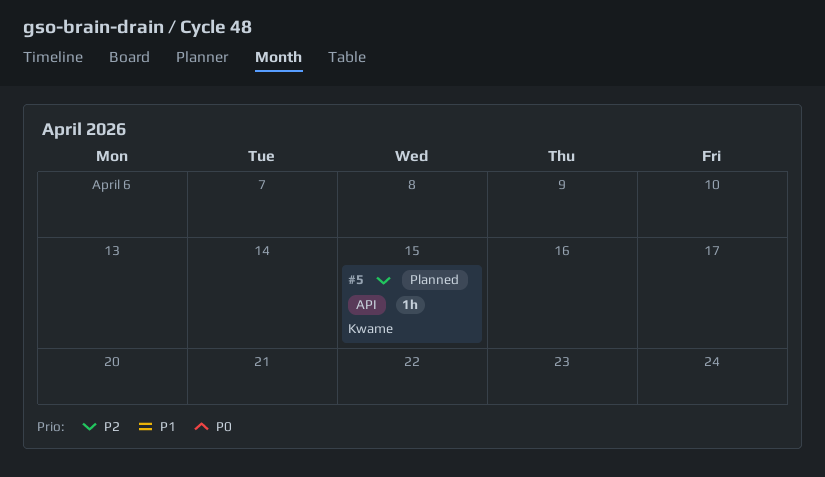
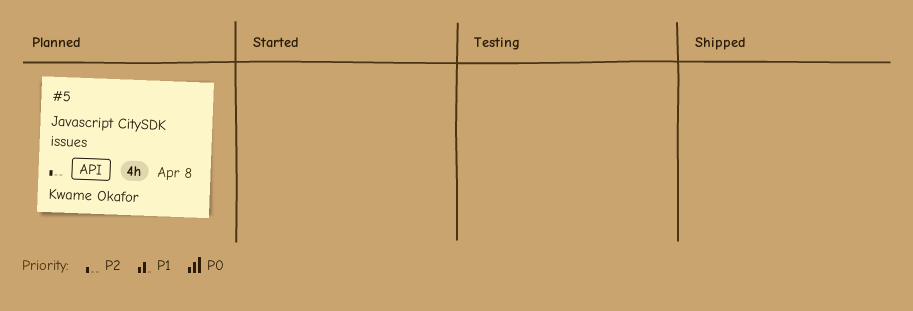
#5, estimate: 1h -> 4h
#5, due: Apr 15 -> Apr 8

